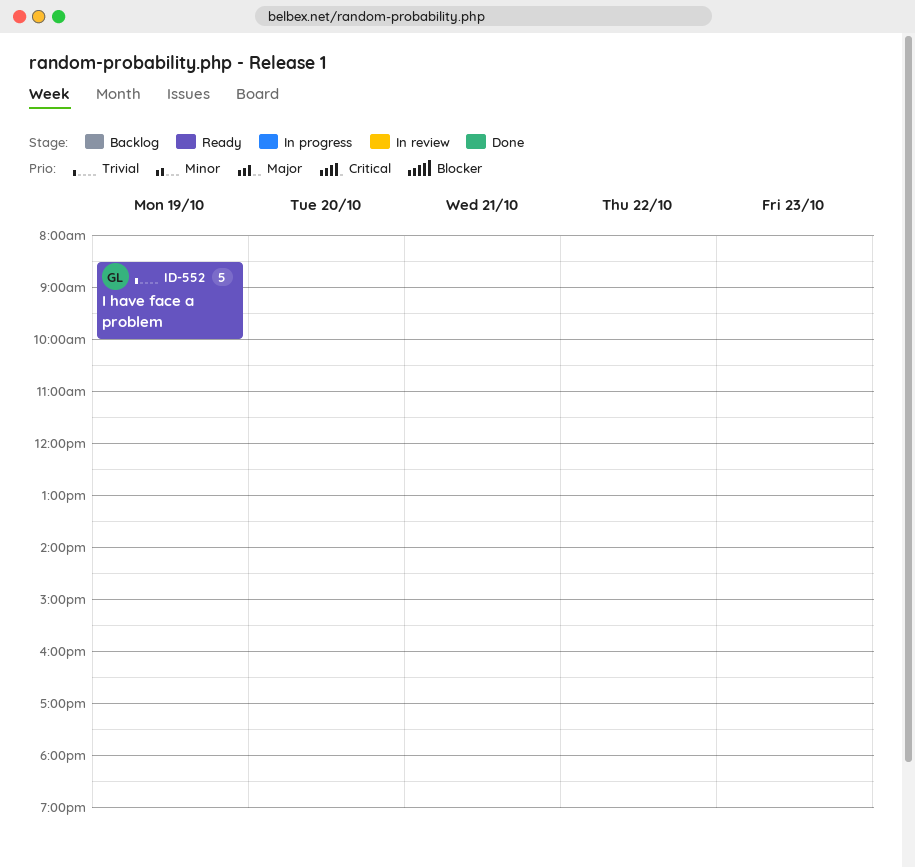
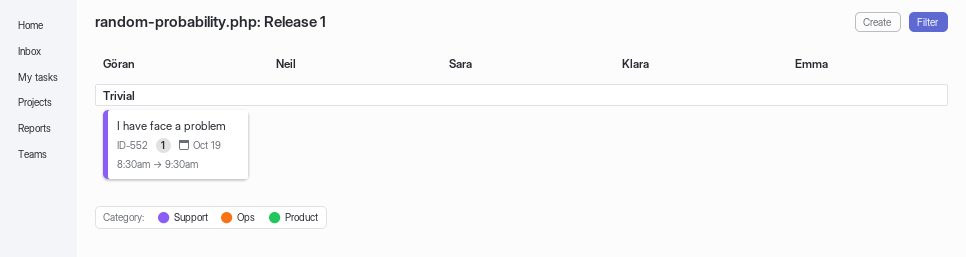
ID-552, estimate: 5 -> 1
ID-552, ends: 10:00 -> 09:30

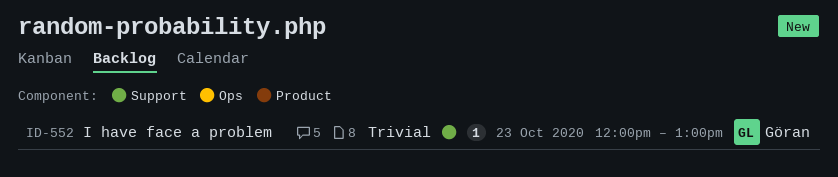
ID-552, day: Oct 19 -> Oct 23
ID-552, begins: 08:30 -> 12:00
ID-552, ends: 09:30 -> 13:00

